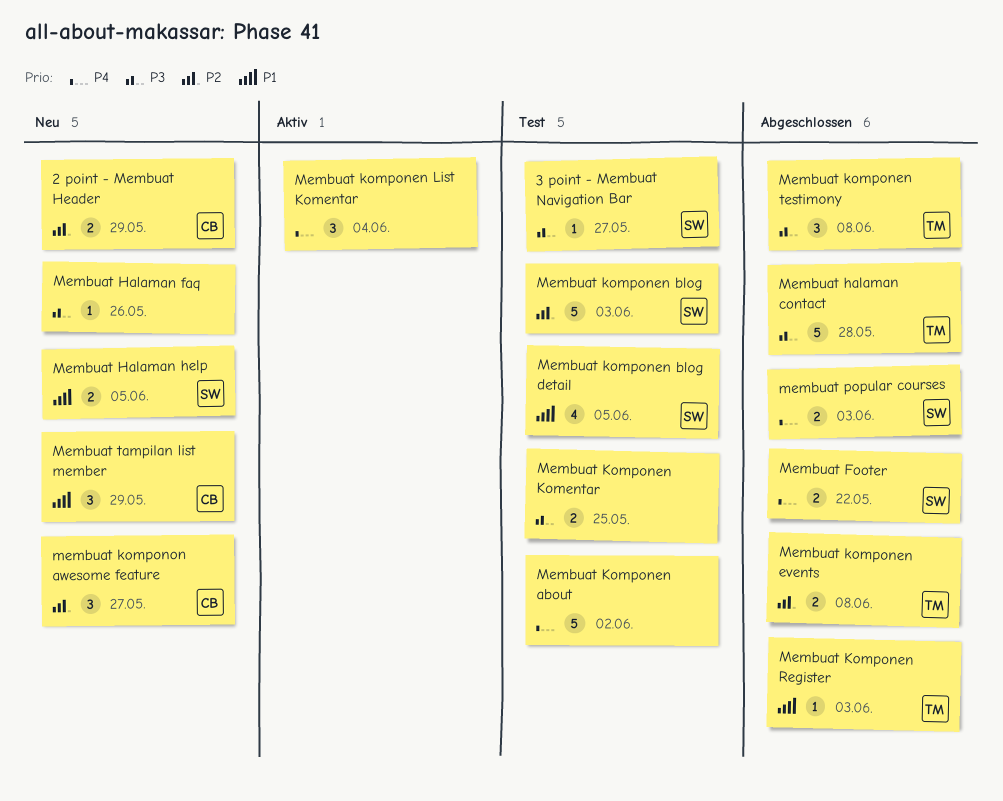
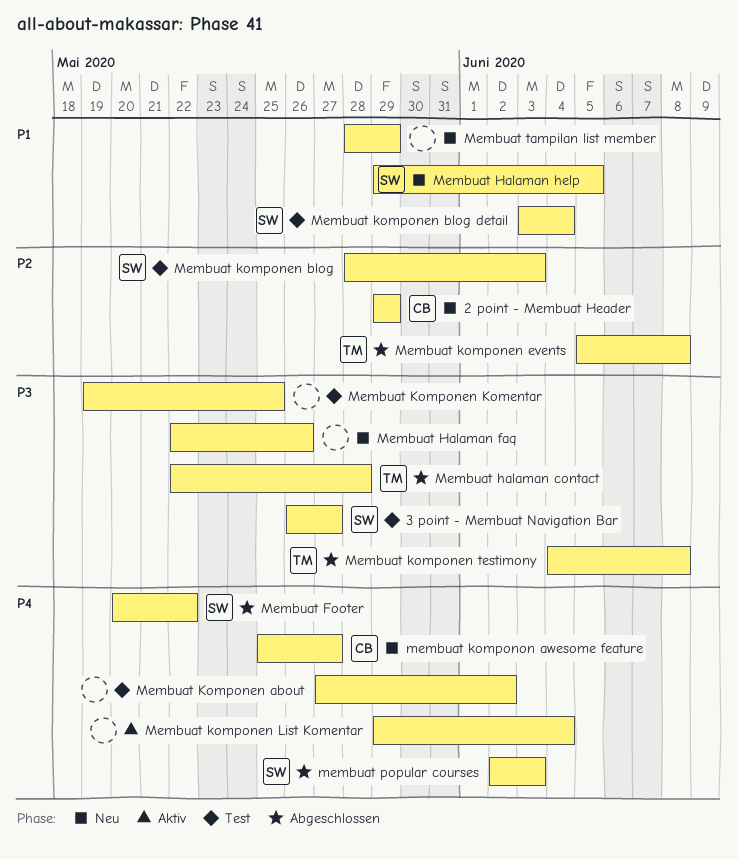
Membuat komponen blog detail, due: Jun 5 -> Jun 4
Membuat Komponen Register: present -> none
membuat komponon awesome feature, priority: P2 -> P4
Membuat tampilan list member, owner: CB -> none

